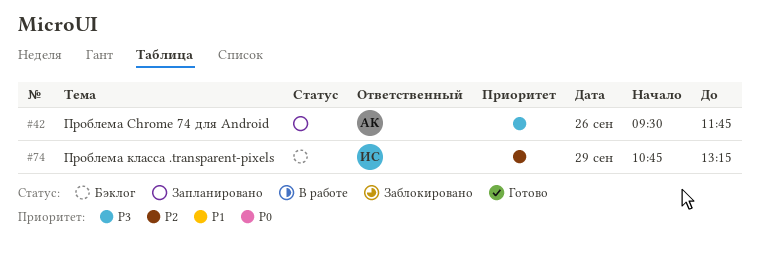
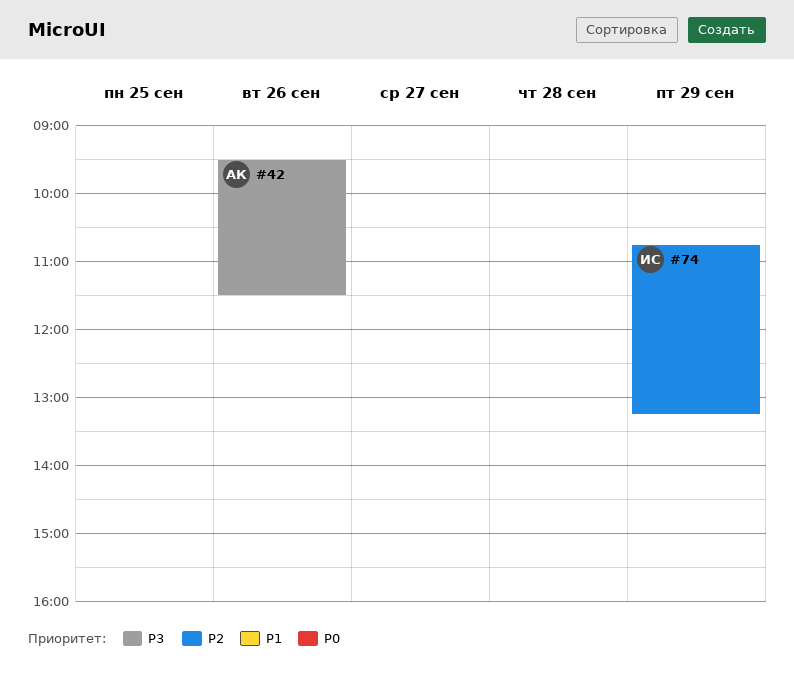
#42, ends: 11:45 -> 11:30

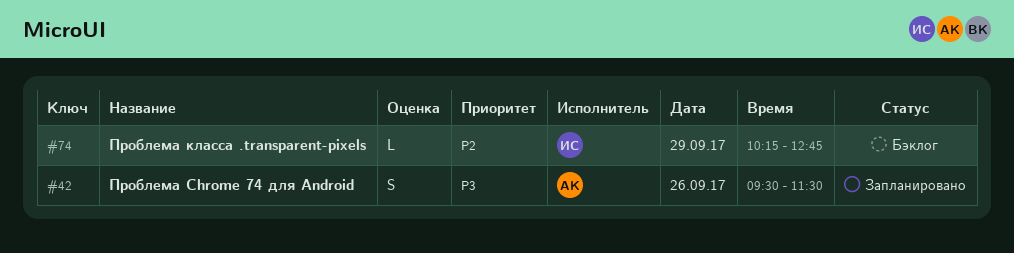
#74, begins: 10:45 -> 10:15
#74, ends: 13:15 -> 12:45

